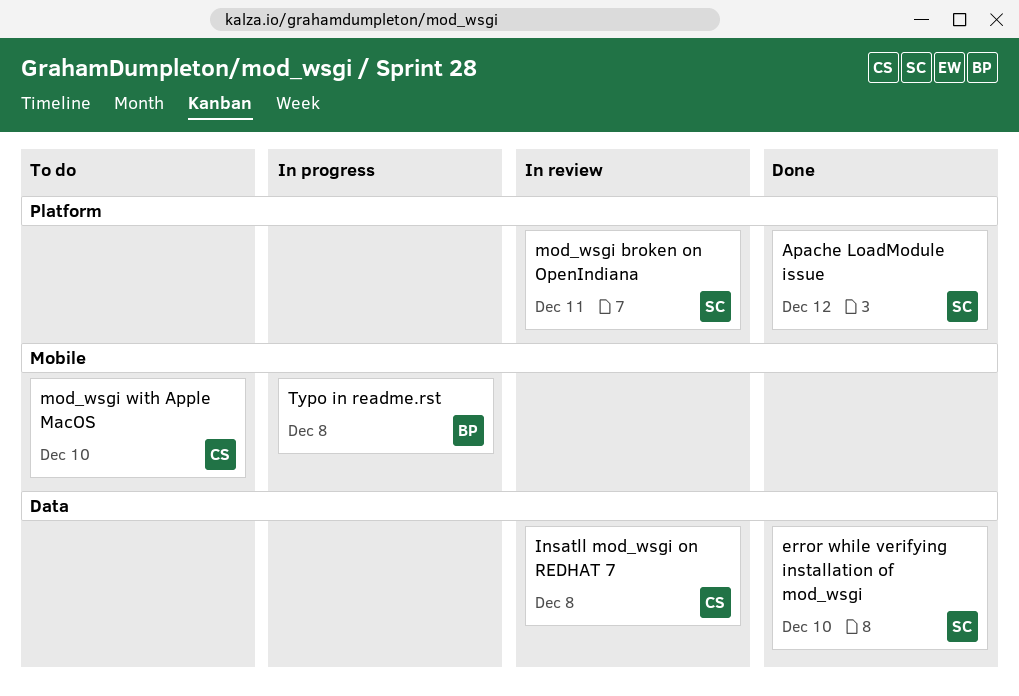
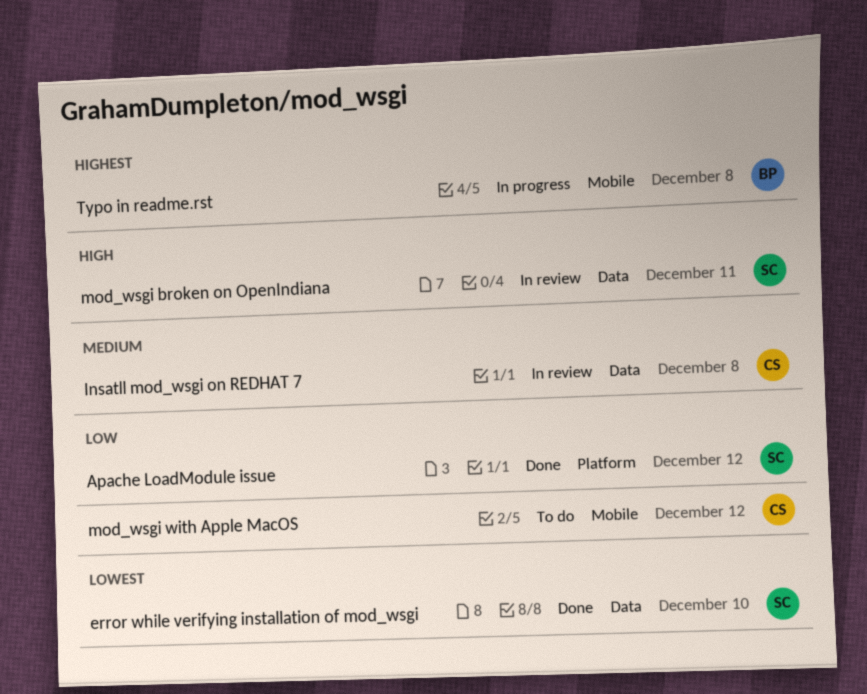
mod_wsgi broken on OpenIndiana, label: Platform -> Data
mod_wsgi with Apple MacOS, due: Dec 10 -> Dec 12

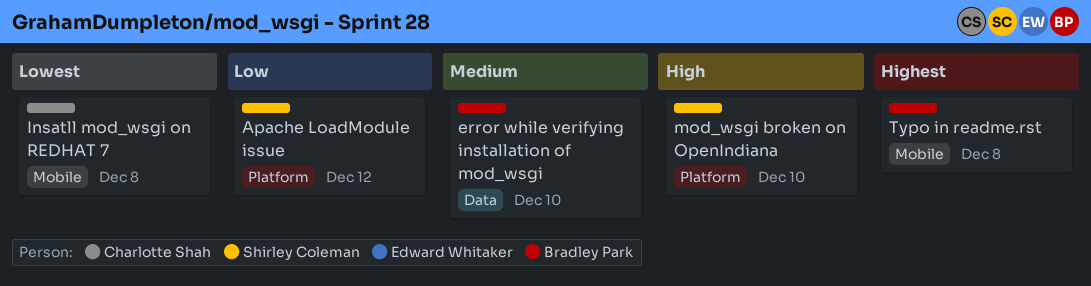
error while verifying installation of mod_wsgi, owner: Shirley Coleman -> Bradley Park
error while verifying installation of mod_wsgi, priority: Lowest -> Medium
Insatll mod_wsgi on REDHAT 7, priority: Medium -> Lowest
Insatll mod_wsgi on REDHAT 7, label: Data -> Mobile
mod_wsgi broken on OpenIndiana, label: Data -> Platform
mod_wsgi broken on OpenIndiana, due: Dec 11 -> Dec 10
mod_wsgi with Apple MacOS: present -> none

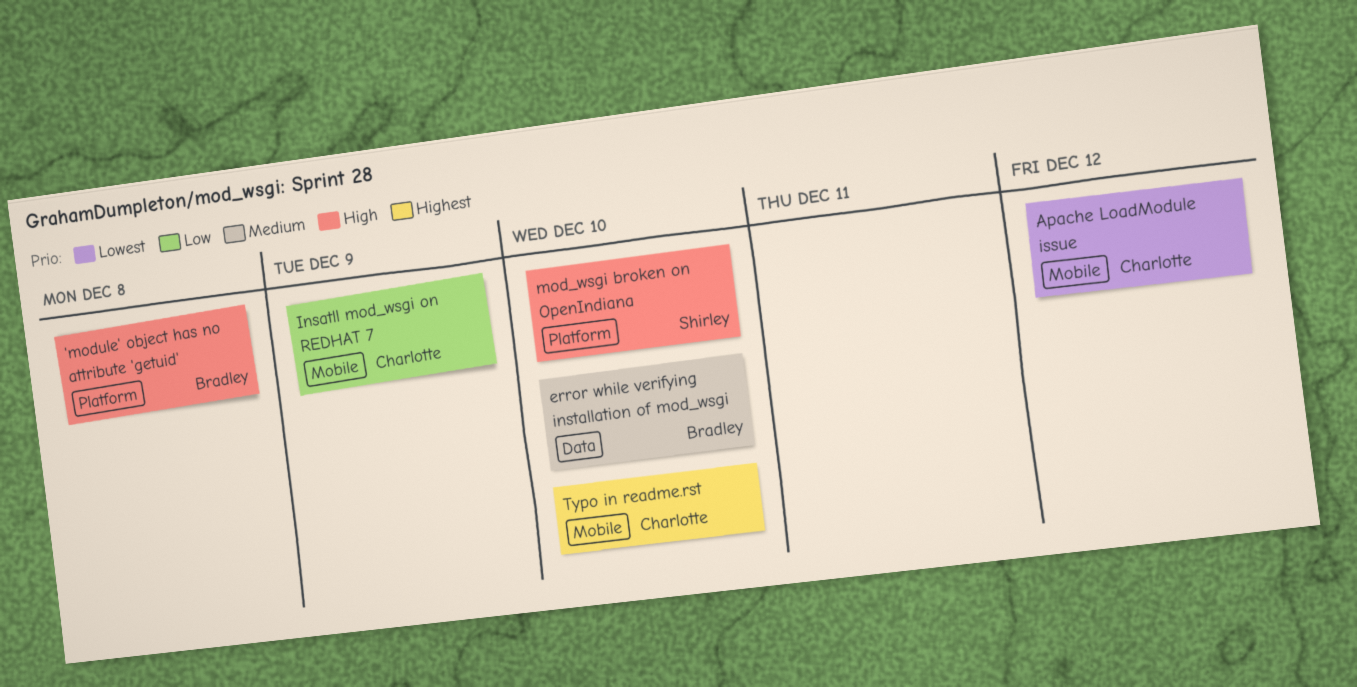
'module' object has no attribute 'getuid': none -> present
Apache LoadModule issue, owner: Shirley Coleman -> Charlotte Shah
Apache LoadModule issue, priority: Low -> Lowest
Apache LoadModule issue, label: Platform -> Mobile
Insatll mod_wsgi on REDHAT 7, priority: Lowest -> Low
Insatll mod_wsgi on REDHAT 7, due: Dec 8 -> Dec 9
Typo in readme.rst, owner: Bradley Park -> Charlotte Shah
Typo in readme.rst, due: Dec 8 -> Dec 10

